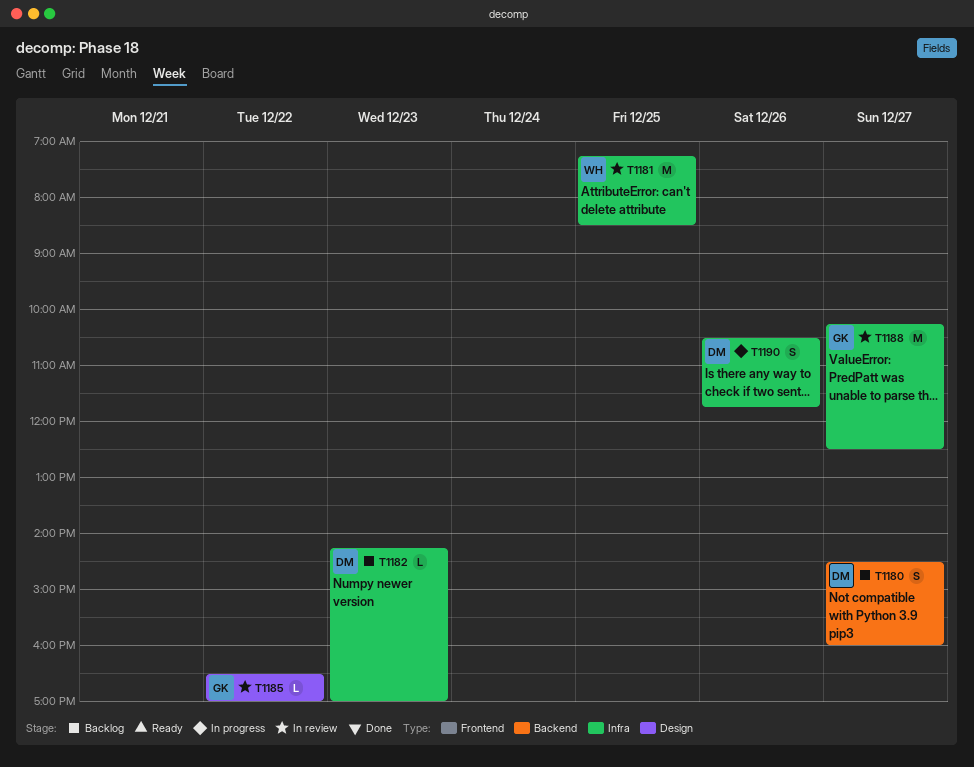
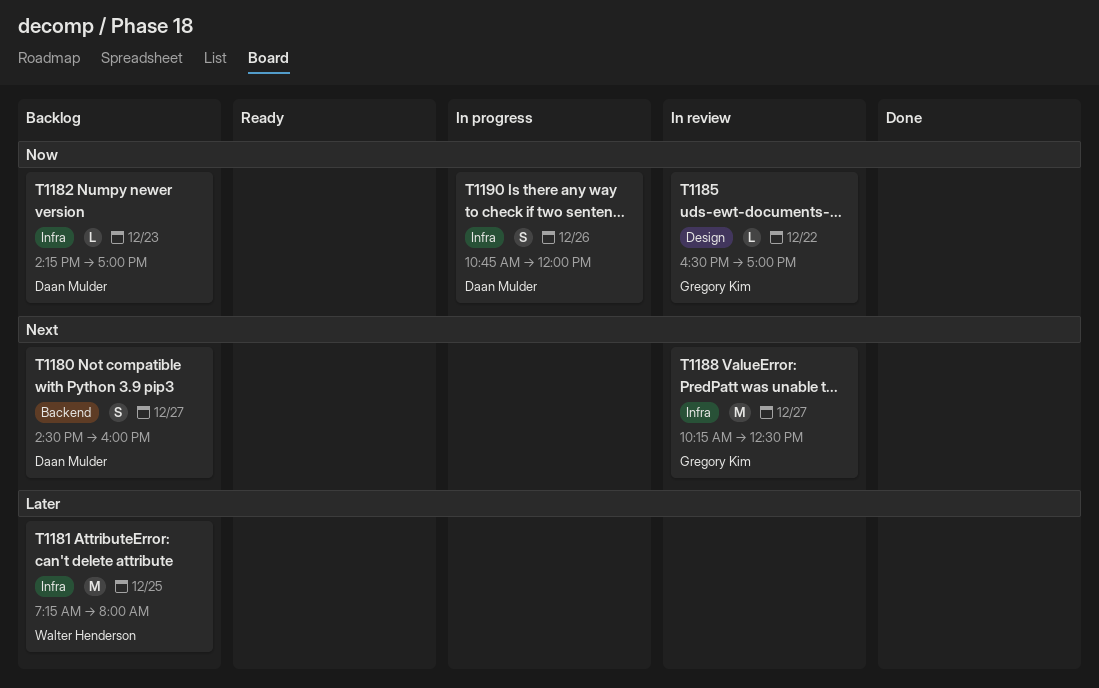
T1181, status: In review -> Backlog
T1181, ends: 08:30 -> 08:00
T1190, begins: 10:30 -> 10:45
T1190, ends: 11:45 -> 12:00

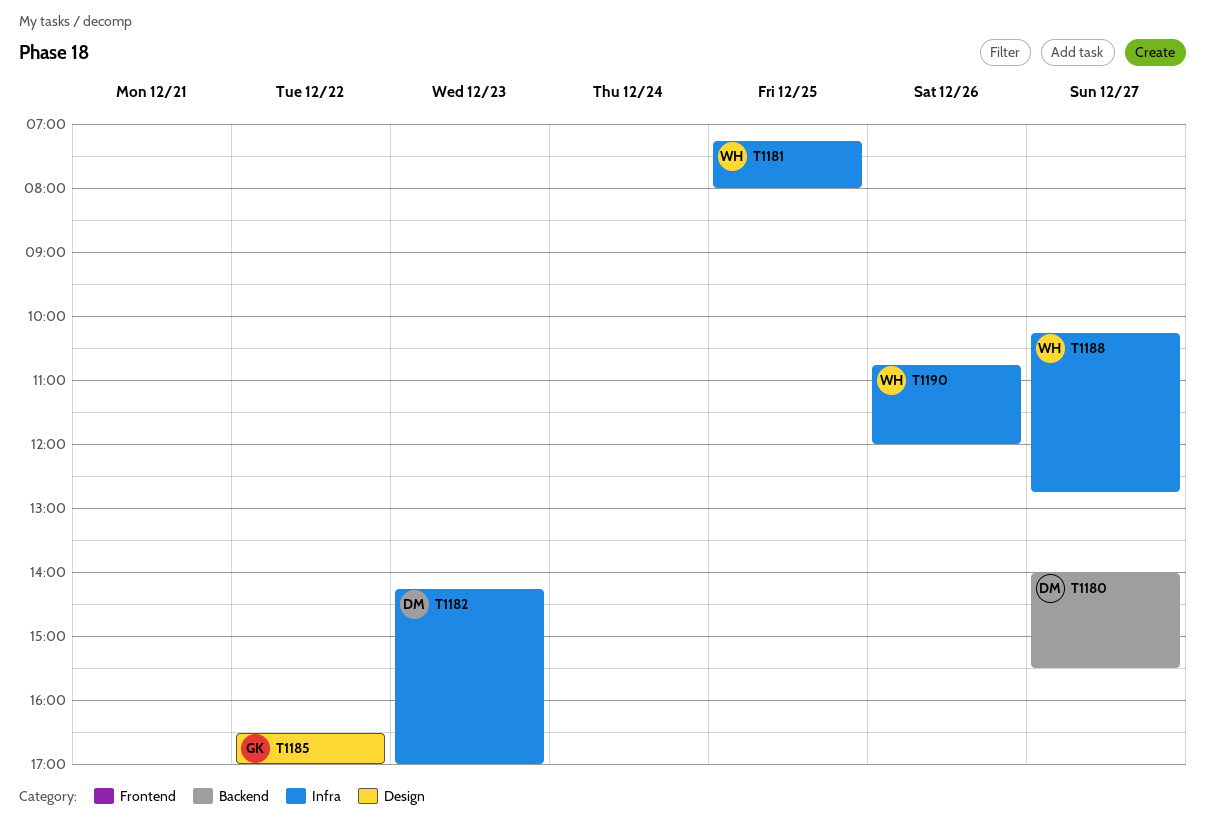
T1180, begins: 14:30 -> 14:00
T1180, ends: 16:00 -> 15:30
T1188, owner: Gregory Kim -> Walter Henderson
T1188, ends: 12:30 -> 12:45
T1190, owner: Daan Mulder -> Walter Henderson

